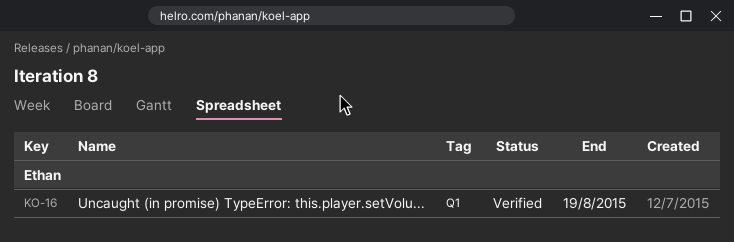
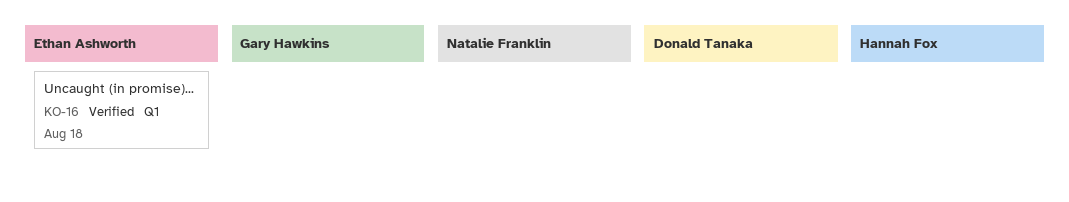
KO-16, due: Aug 19 -> Aug 18

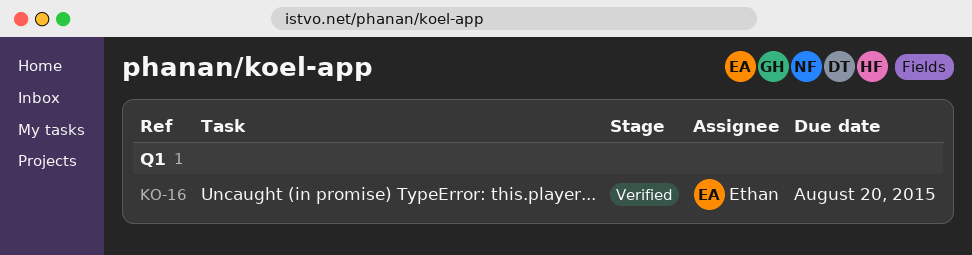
KO-16, due: Aug 18 -> Aug 20

